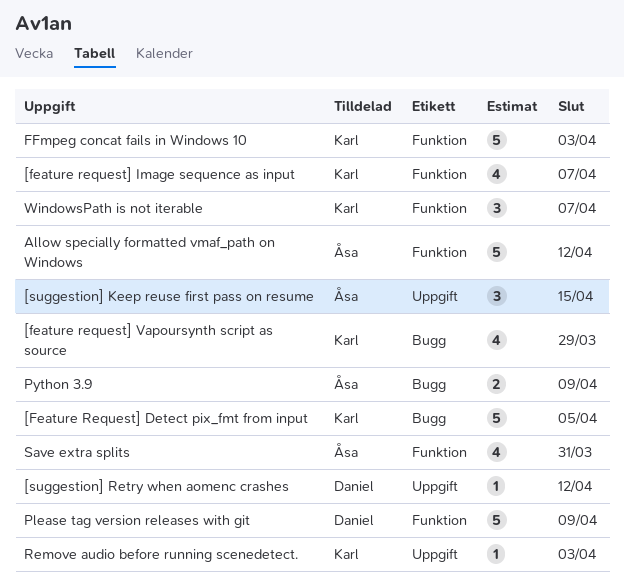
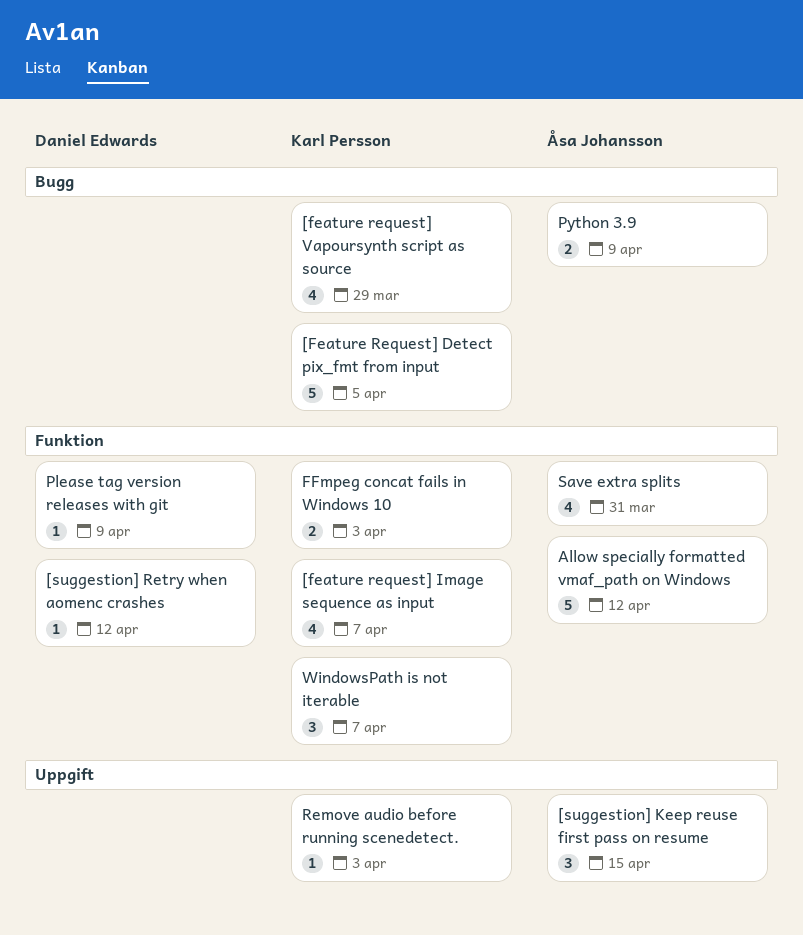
[suggestion] Retry when aomenc crashes, label: Uppgift -> Funktion
FFmpeg concat fails in Windows 10, estimate: 5 -> 2
Please tag version releases with git, estimate: 5 -> 1

